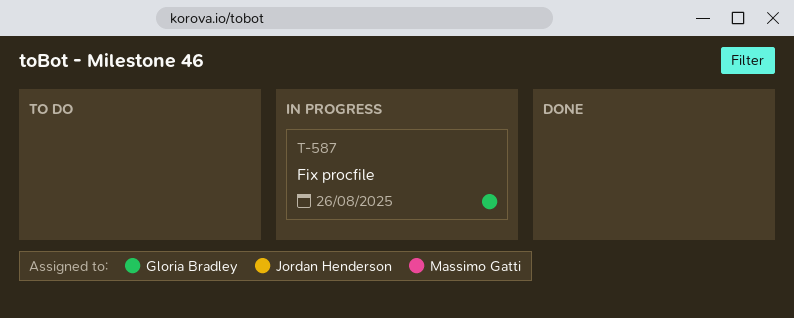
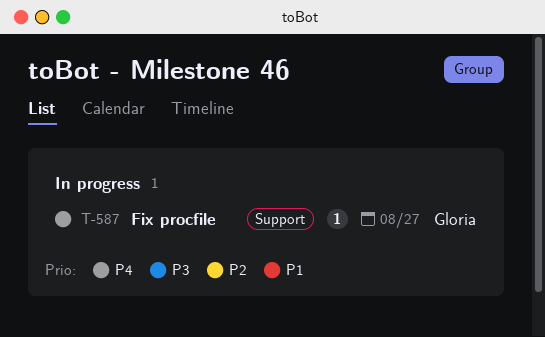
T-587, due: Aug 26 -> Aug 27

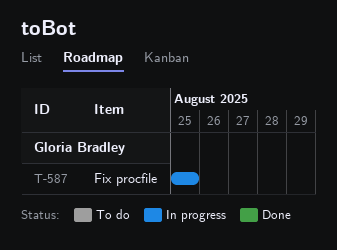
T-587, due: Aug 27 -> Aug 25

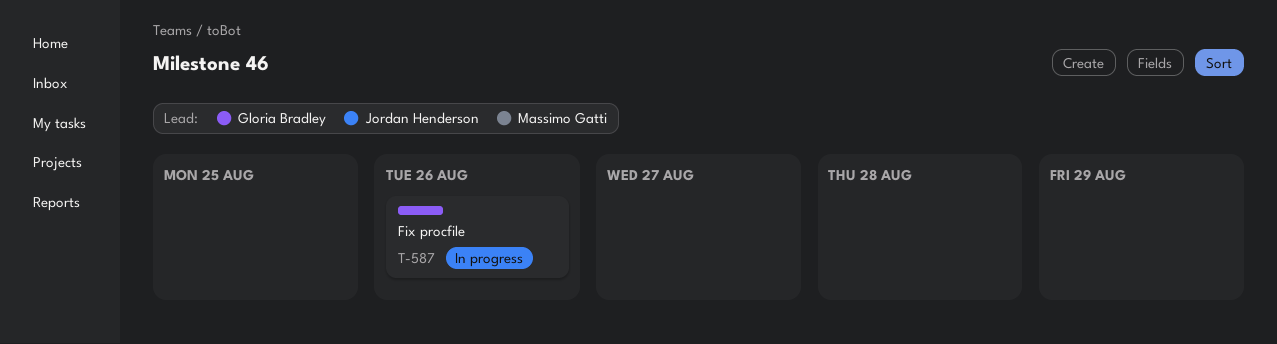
T-587, due: Aug 25 -> Aug 26

